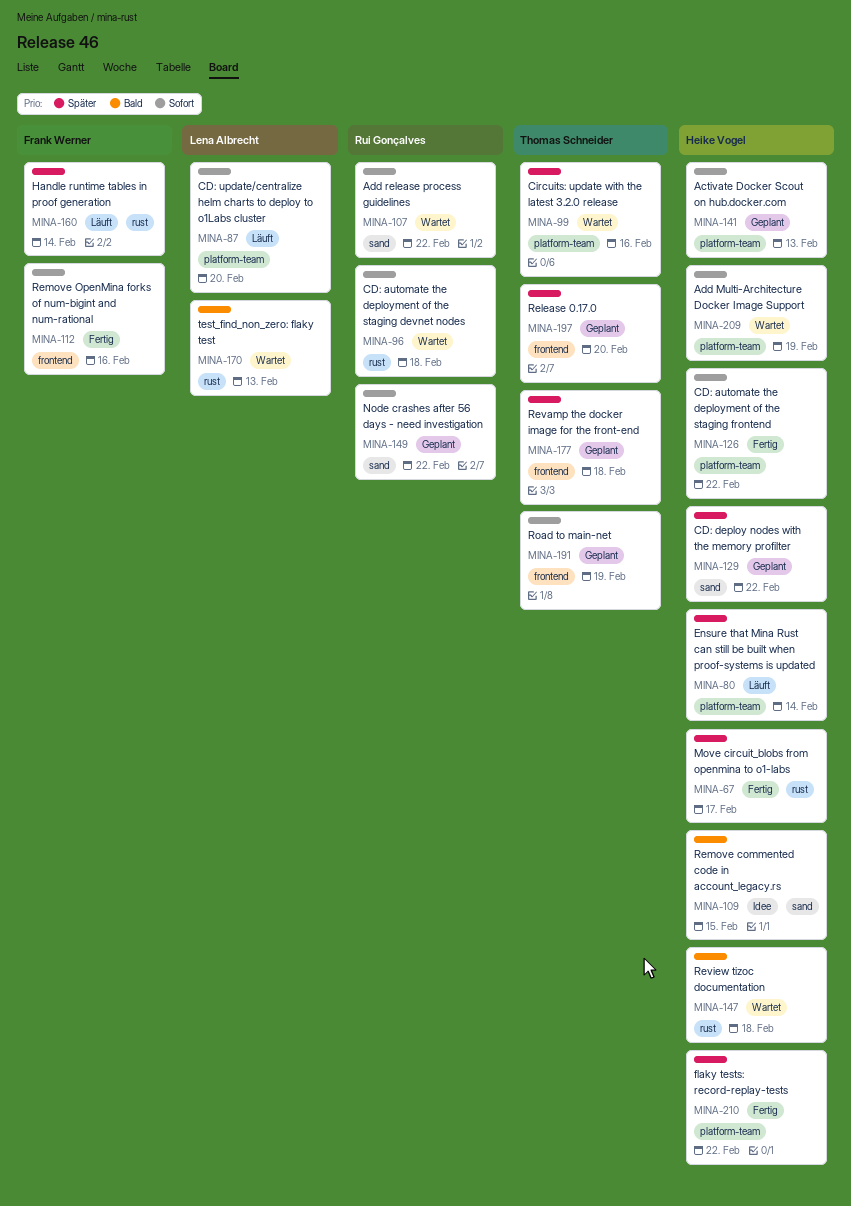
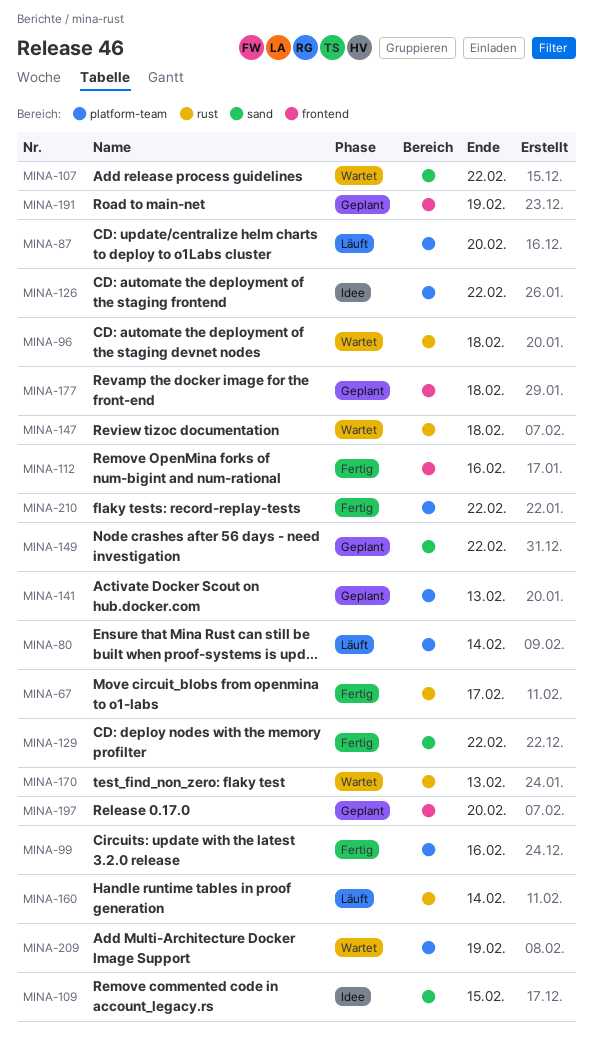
MINA-99, status: Wartet -> Fertig
MINA-126, status: Fertig -> Idee
MINA-129, status: Geplant -> Fertig

